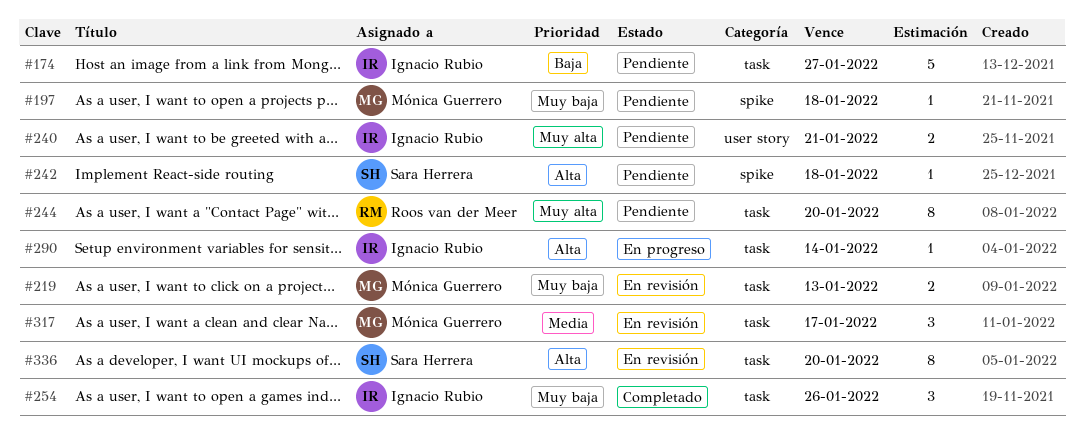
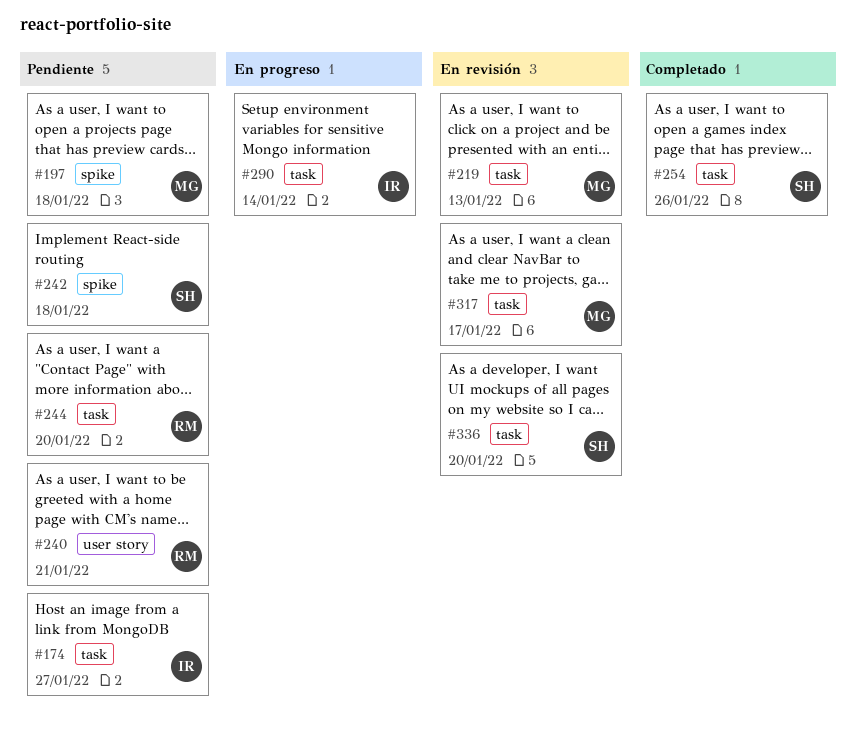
#240, owner: Ignacio Rubio -> Roos van der Meer
#254, owner: Ignacio Rubio -> Sara Herrera

